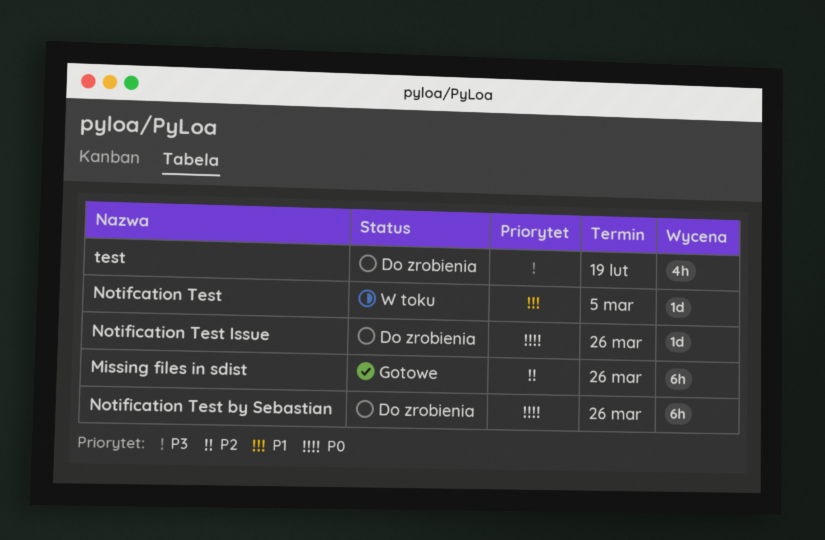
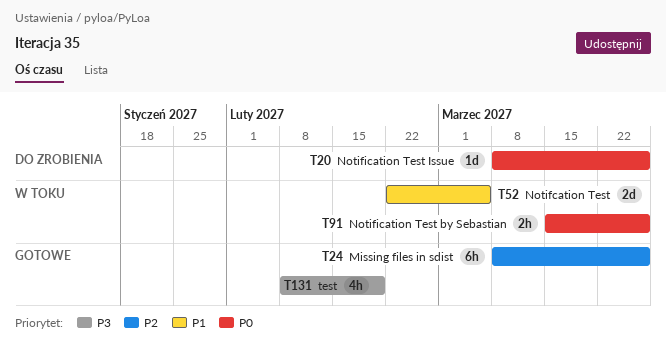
Notifcation Test, estimate: 1d -> 2d
Notification Test by Sebastian, status: Do zrobienia -> W toku
Notification Test by Sebastian, estimate: 6h -> 2h
test, status: Do zrobienia -> Gotowe

